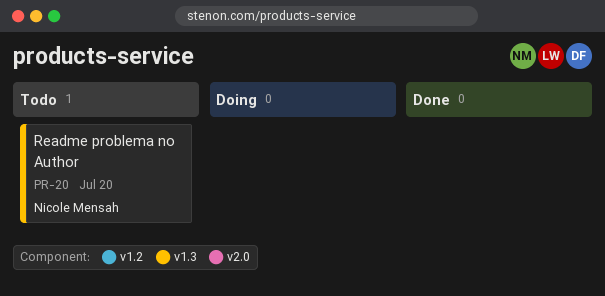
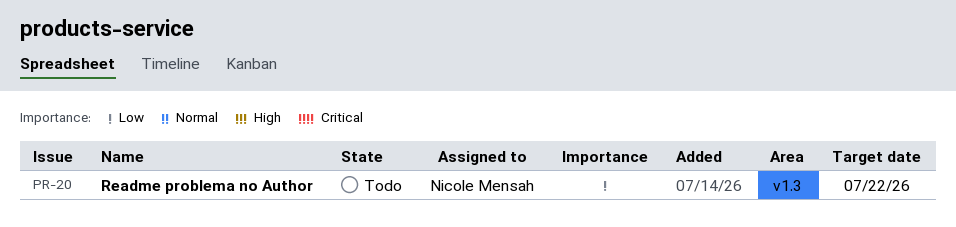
PR-20, due: Jul 20 -> Jul 22

